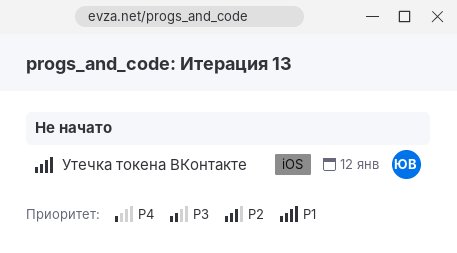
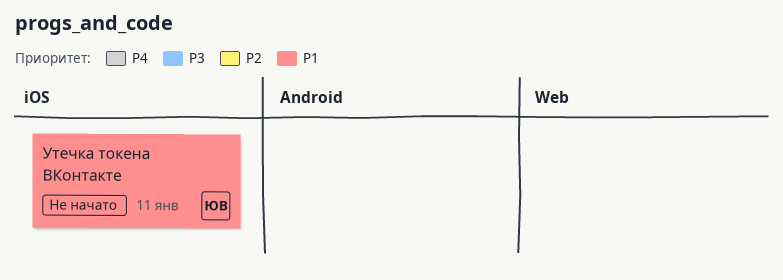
Утечка токена ВКонтакте, due: Jan 12 -> Jan 11

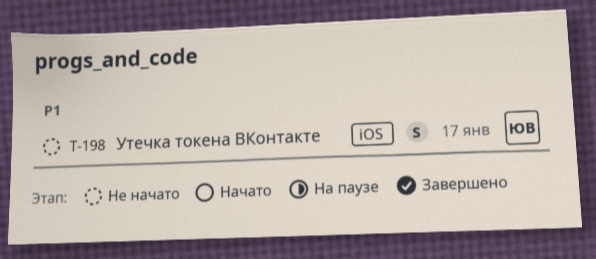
Утечка токена ВКонтакте, due: Jan 11 -> Jan 17

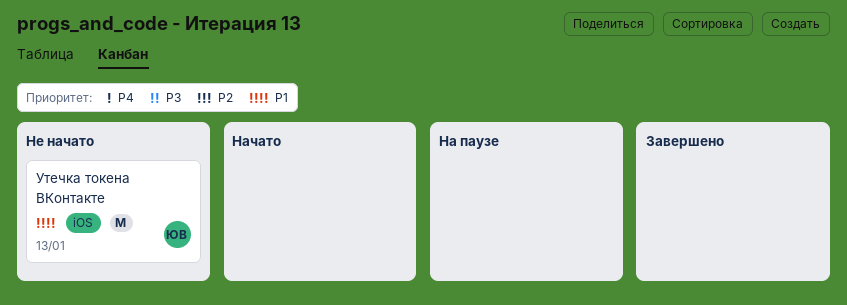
Утечка токена ВКонтакте, estimate: S -> M
Утечка токена ВКонтакте, due: Jan 17 -> Jan 13

